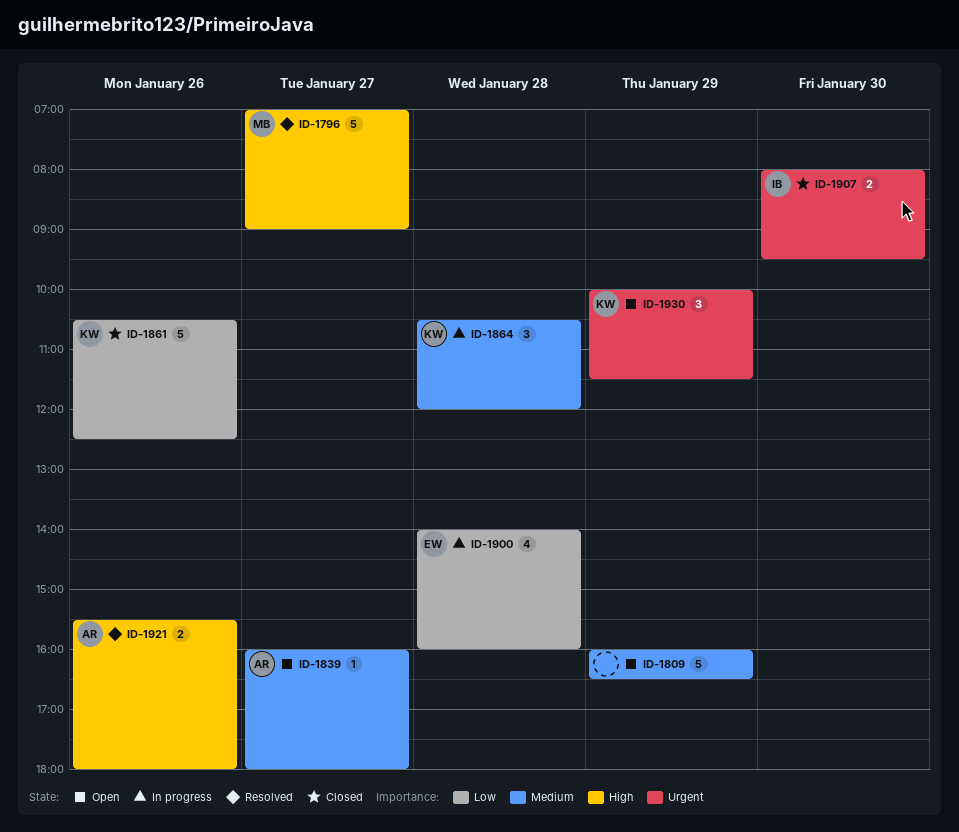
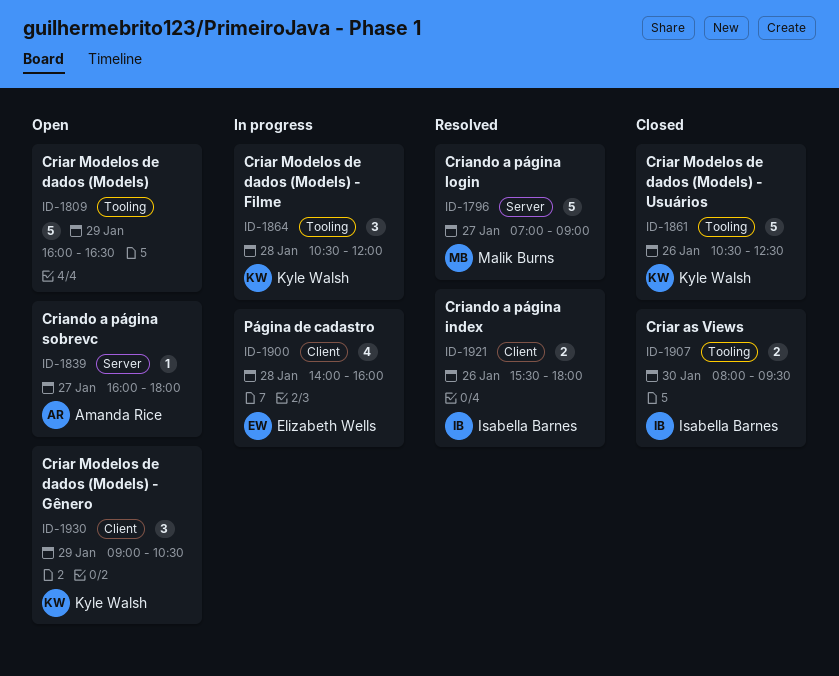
ID-1921, owner: Amanda Rice -> Isabella Barnes
ID-1930, begins: 10:00 -> 09:00
ID-1930, ends: 11:30 -> 10:30

